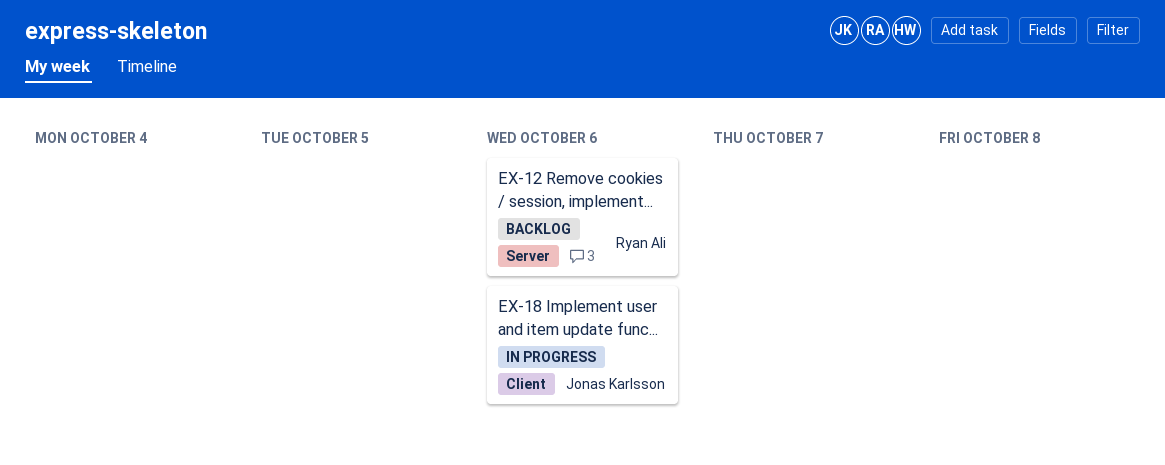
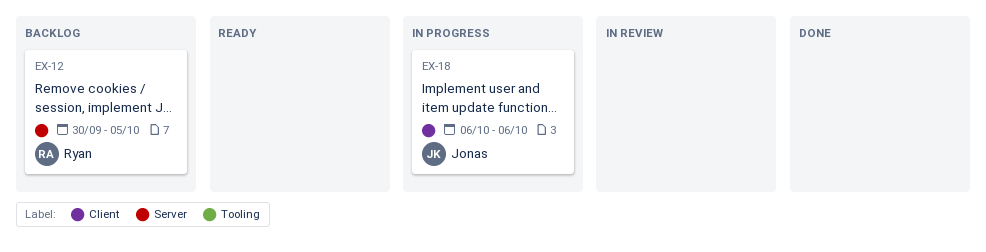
EX-12, due: Oct 6 -> Oct 5

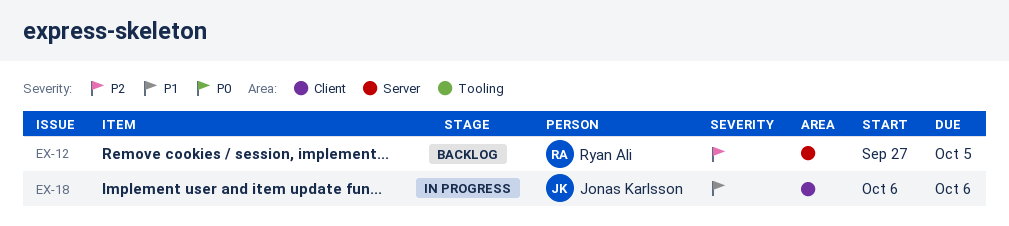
EX-12, start: Sep 30 -> Sep 27

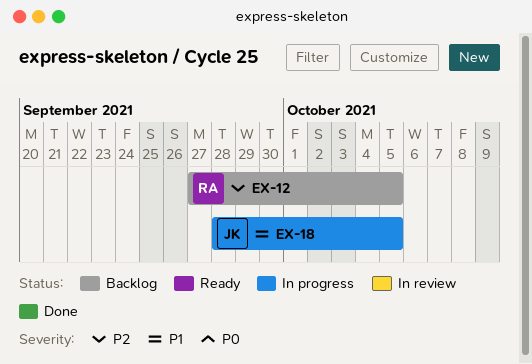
EX-18, start: Oct 6 -> Sep 28
EX-18, due: Oct 6 -> Oct 5

